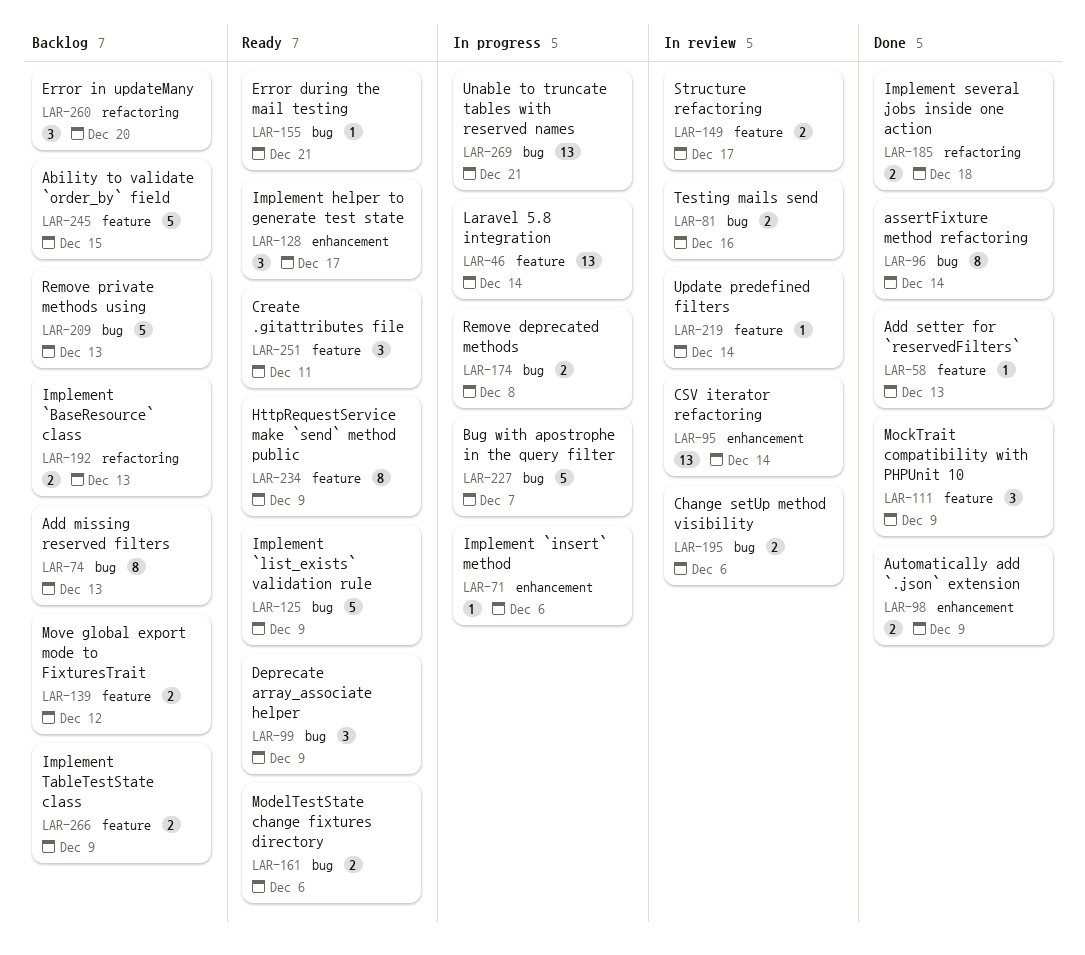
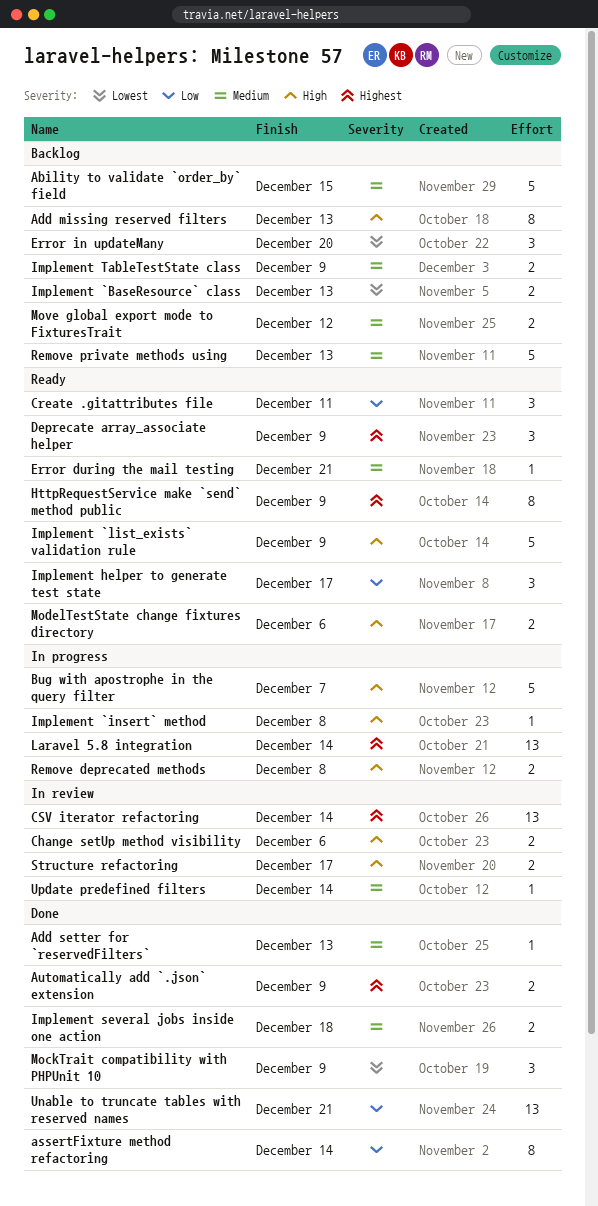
Implement `insert` method, due: Dec 6 -> Dec 8
Testing mails send: present -> none
Unable to truncate tables with reserved names, status: In progress -> Done

